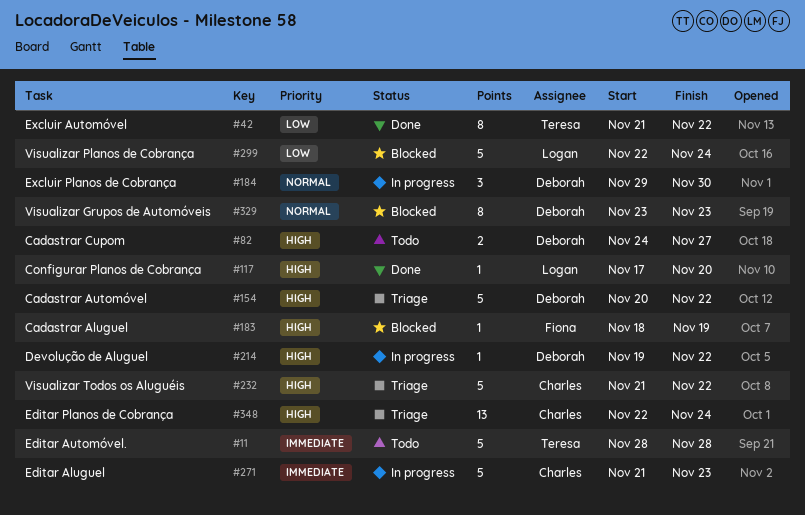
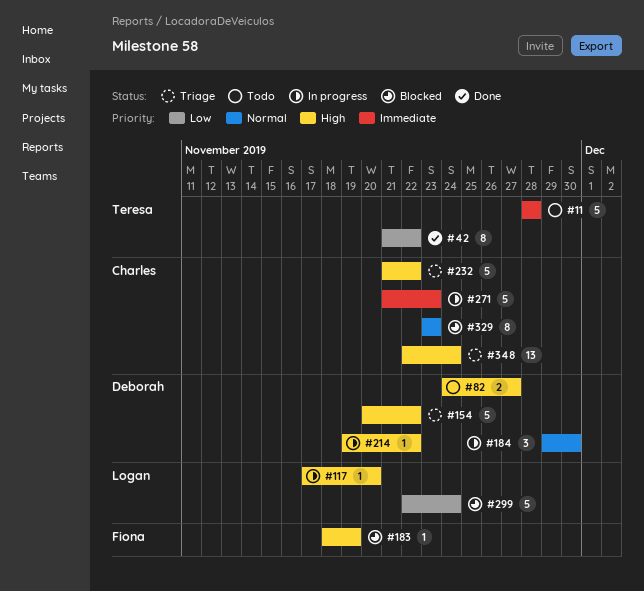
#117, status: Done -> In progress
#329, owner: Deborah -> Charles

